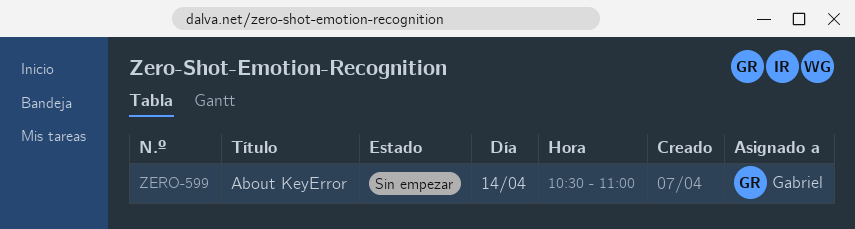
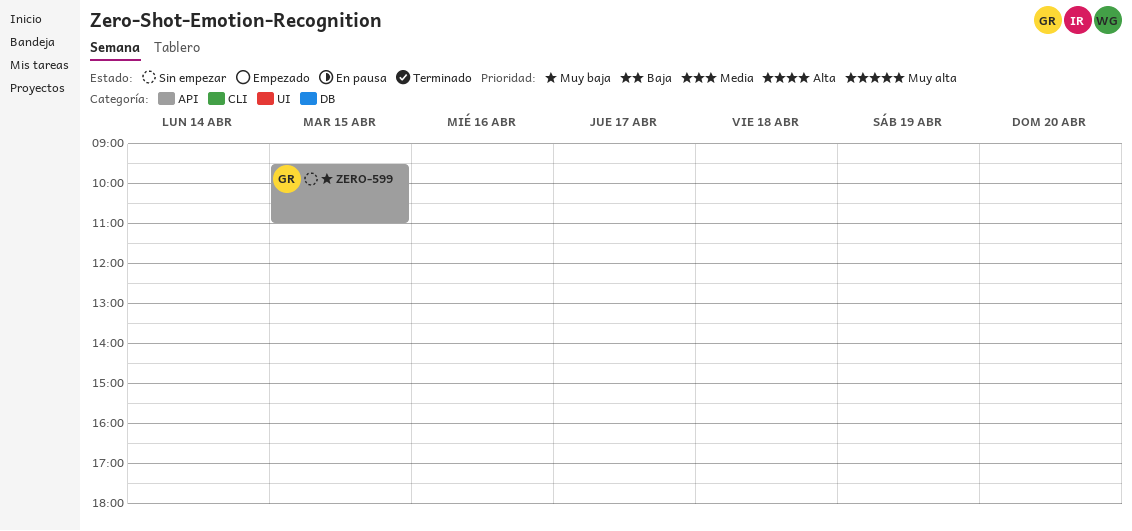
ZERO-599, day: Apr 14 -> Apr 15
ZERO-599, begins: 10:30 -> 09:30

